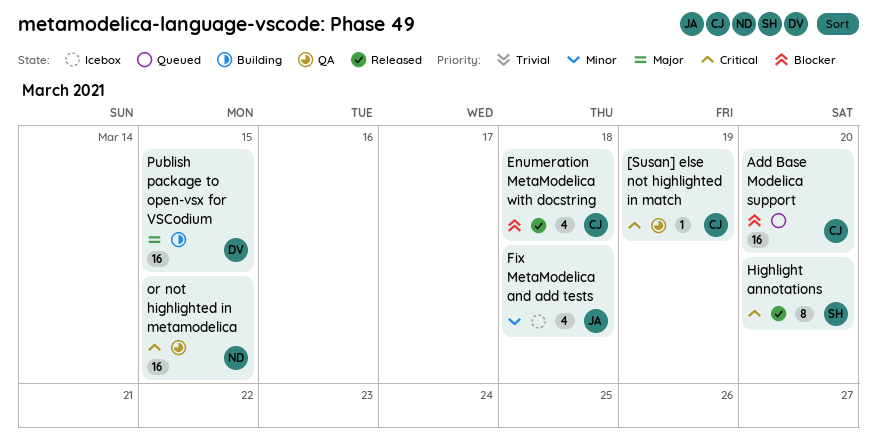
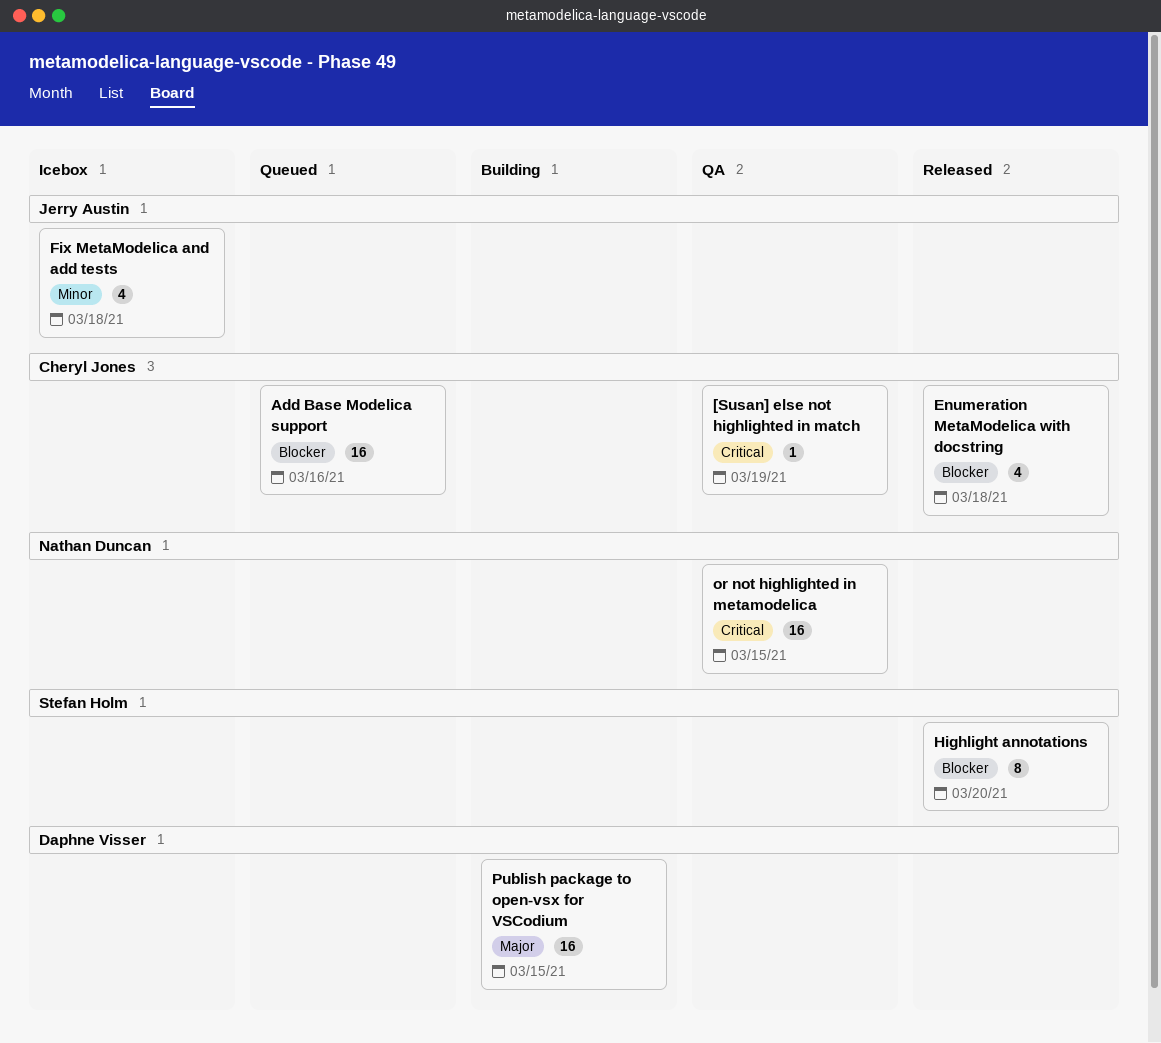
Add Base Modelica support, due: Mar 20 -> Mar 16
Highlight annotations, priority: Critical -> Blocker

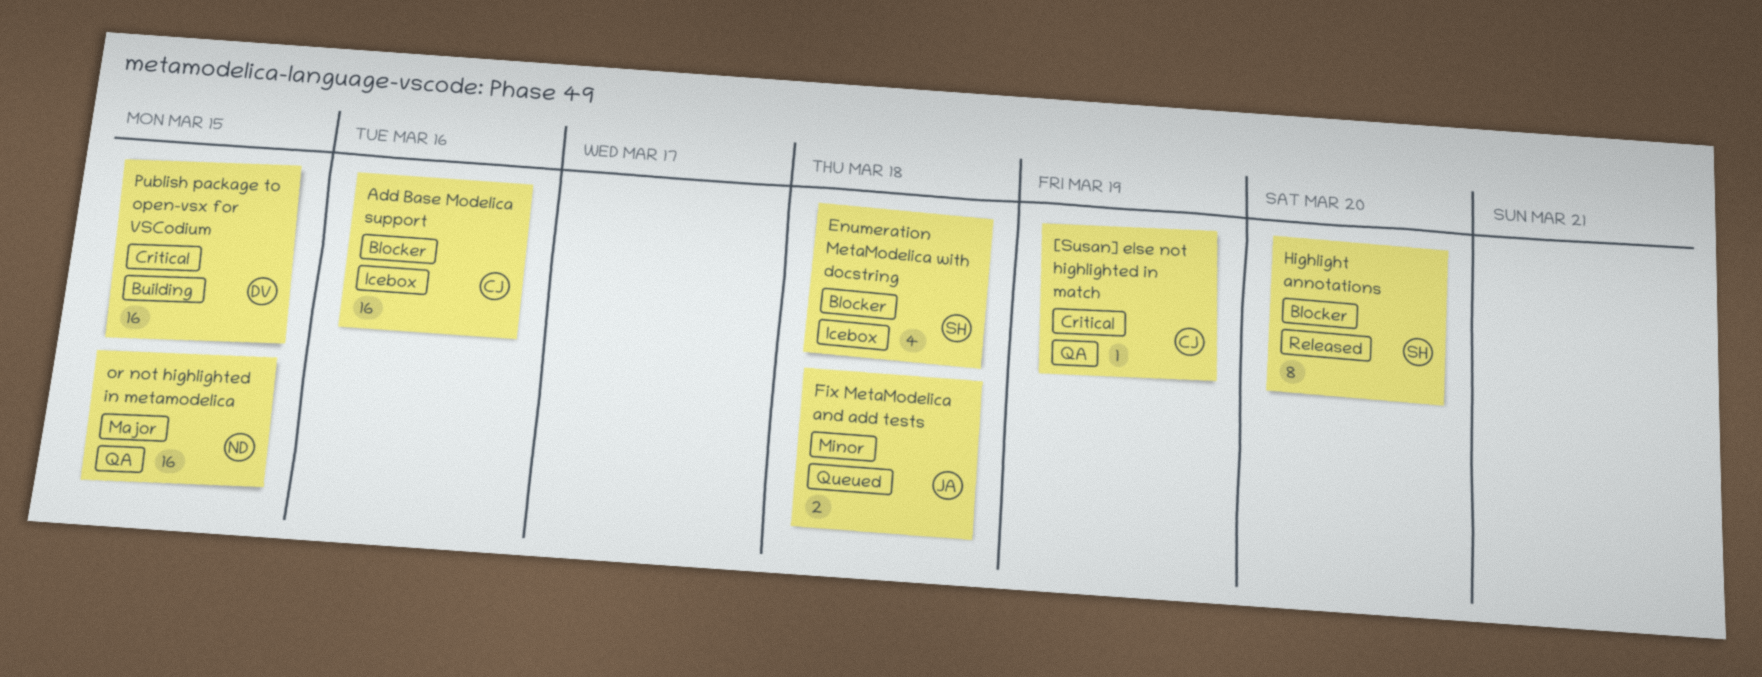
Add Base Modelica support, status: Queued -> Icebox
Enumeration MetaModelica with docstring, status: Released -> Icebox
Enumeration MetaModelica with docstring, owner: Cheryl Jones -> Stefan Holm
Fix MetaModelica and add tests, status: Icebox -> Queued
Fix MetaModelica and add tests, estimate: 4 -> 2
or not highlighted in metamodelica, priority: Critical -> Major
Publish package to open-vsx for VSCodium, priority: Major -> Critical

